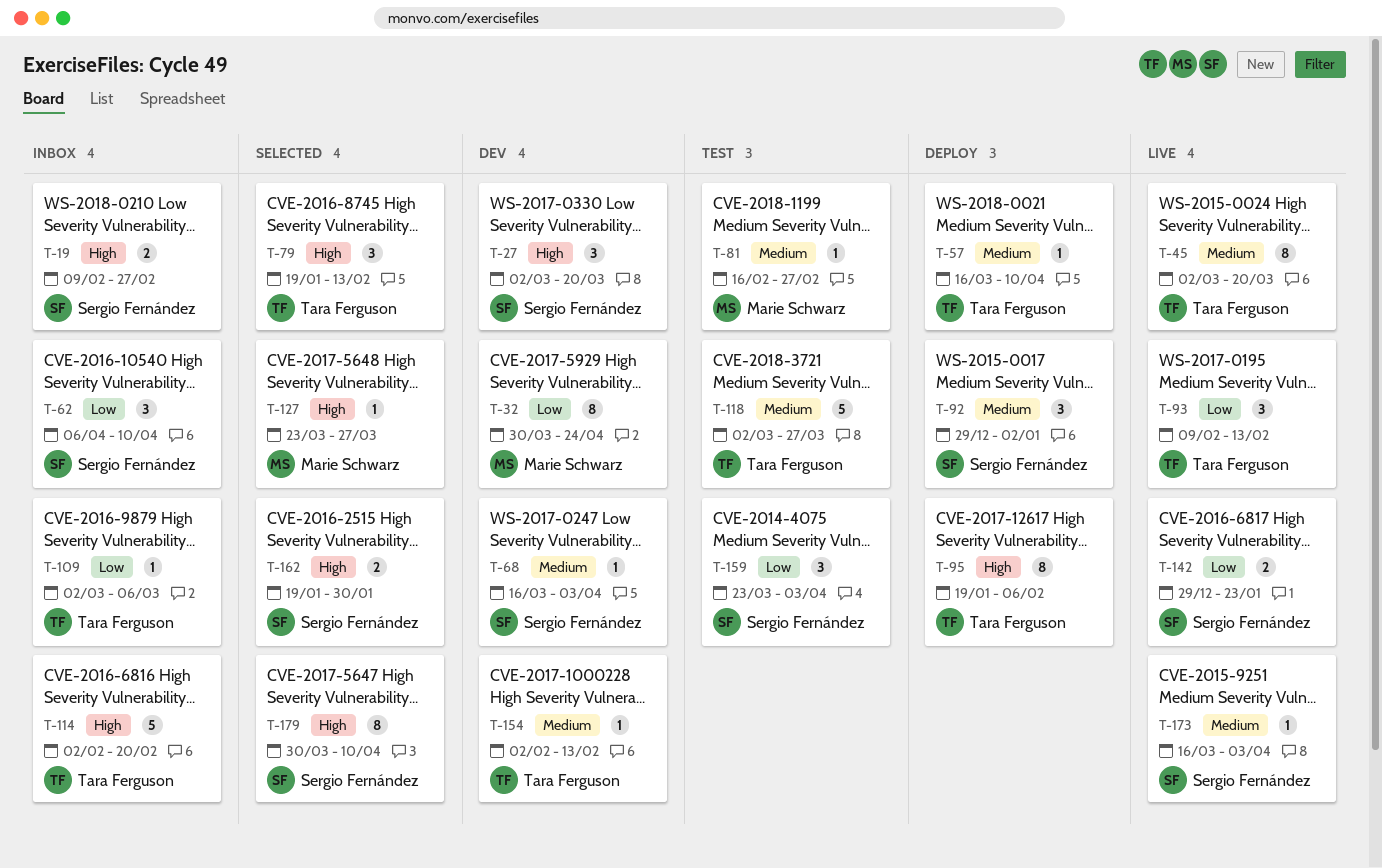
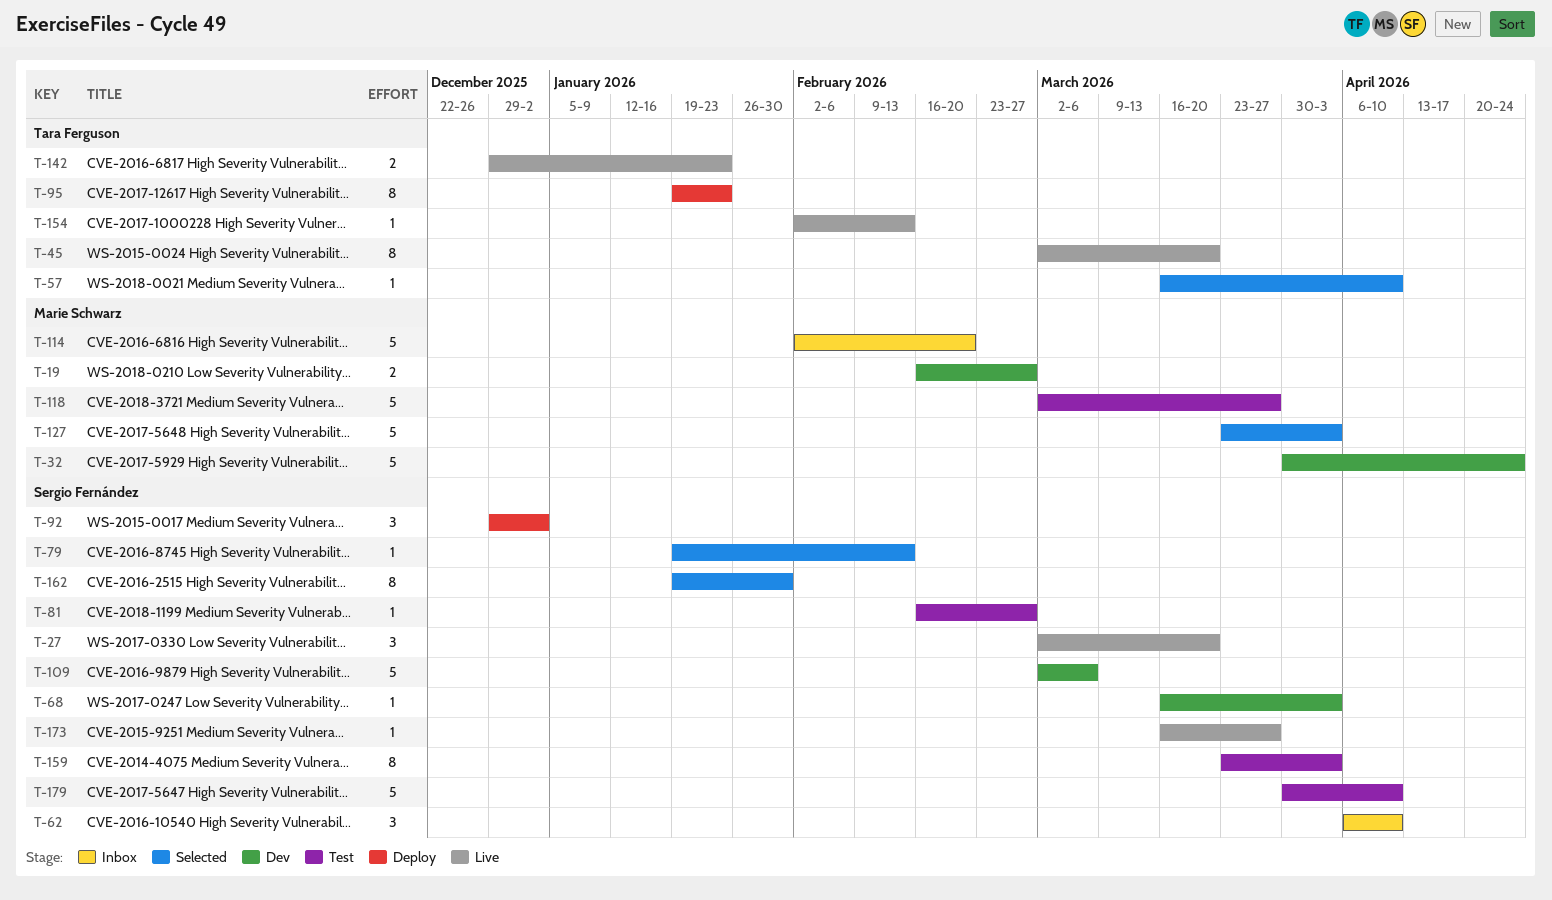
T-19, status: Inbox -> Dev
T-19, owner: Sergio Fernández -> Marie Schwarz
T-19, start: Feb 9 -> Feb 16
T-27, status: Dev -> Live
T-32, estimate: 8 -> 5
T-57, status: Deploy -> Selected
T-79, owner: Tara Ferguson -> Sergio Fernández
T-79, estimate: 3 -> 1
T-81, owner: Marie Schwarz -> Sergio Fernández
T-93: present -> none
T-95, due: Feb 6 -> Jan 23
T-109, status: Inbox -> Dev
T-109, owner: Tara Ferguson -> Sergio Fernández
T-109, estimate: 1 -> 5
T-114, owner: Tara Ferguson -> Marie Schwarz
T-118, owner: Tara Ferguson -> Marie Schwarz
T-127, estimate: 1 -> 5
T-127, due: Mar 27 -> Apr 3
T-142, owner: Sergio Fernández -> Tara Ferguson
T-154, status: Dev -> Live
T-159, estimate: 3 -> 8
T-162, estimate: 2 -> 8
T-173, due: Apr 3 -> Mar 27
T-179, status: Selected -> Test
T-179, estimate: 8 -> 5

